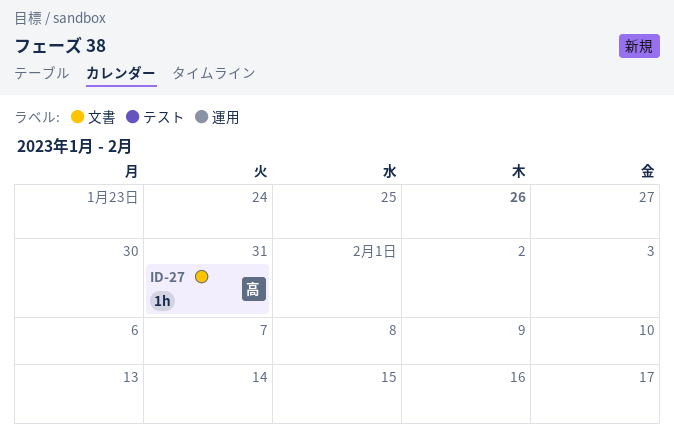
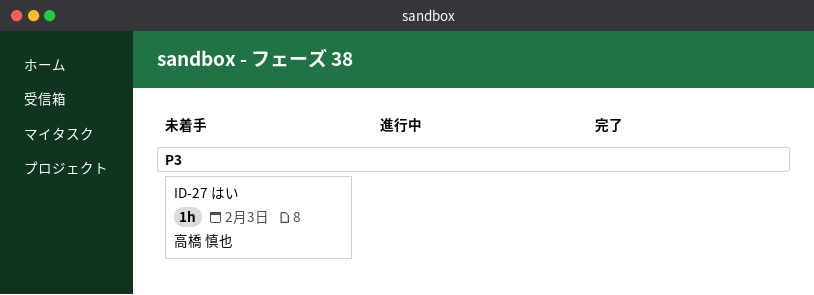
ID-27, due: Jan 31 -> Feb 3

